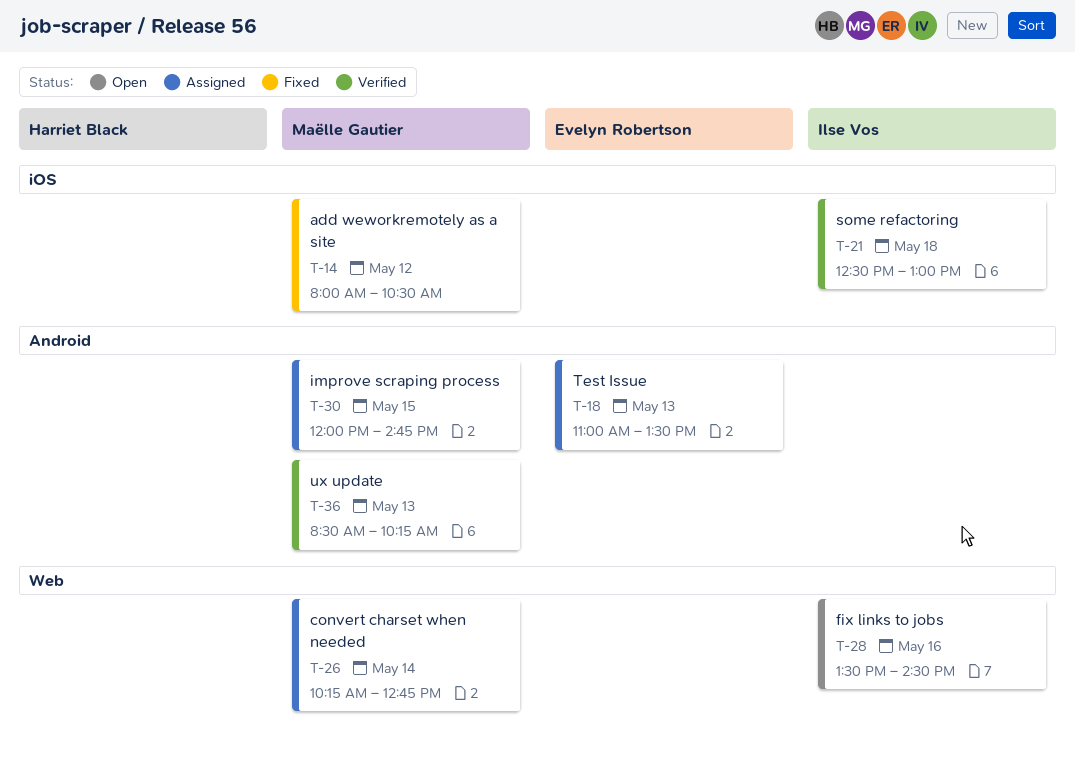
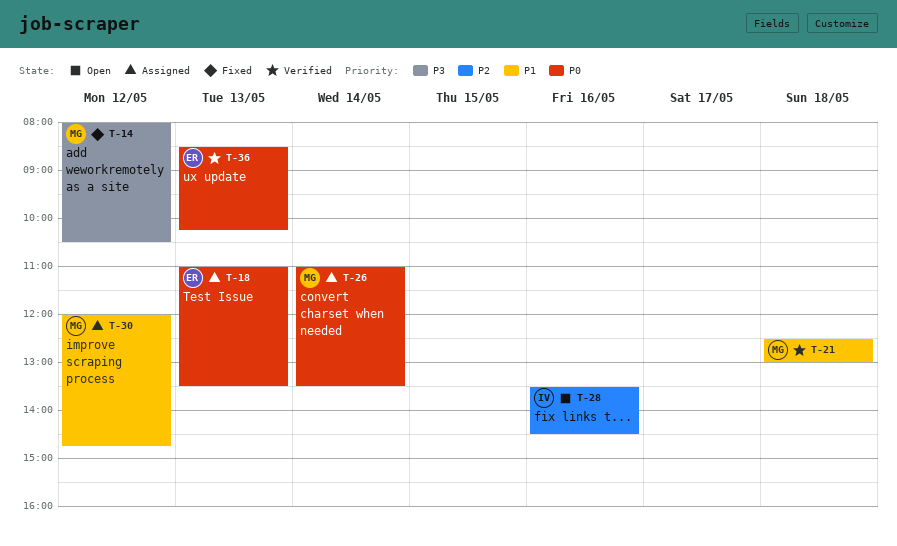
T-21, owner: Ilse Vos -> Maëlle Gautier
T-26, begins: 10:15 -> 11:00
T-26, ends: 12:45 -> 13:30
T-30, day: May 15 -> May 12
T-36, owner: Maëlle Gautier -> Evelyn Robertson

